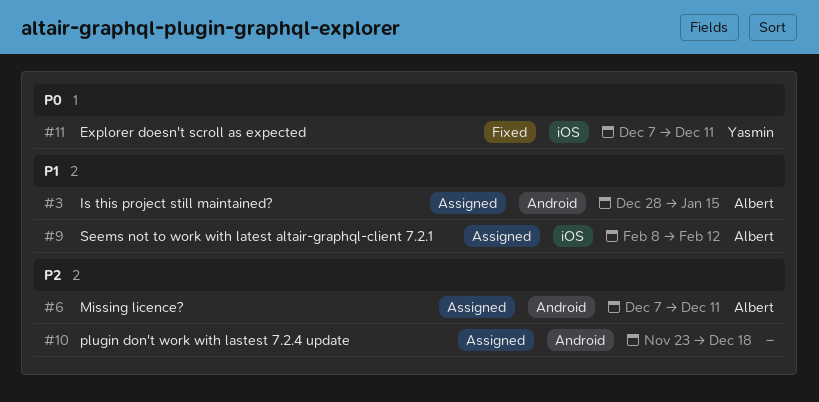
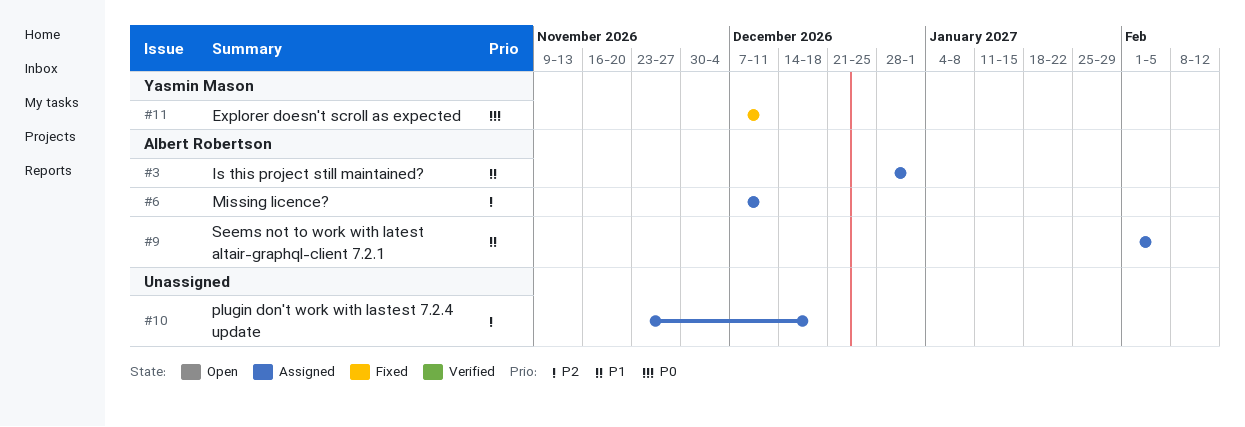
#3, due: Jan 15 -> Jan 1
#9, start: Feb 8 -> Feb 1
#9, due: Feb 12 -> Feb 5

